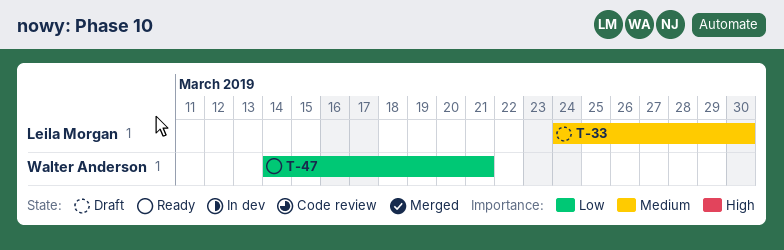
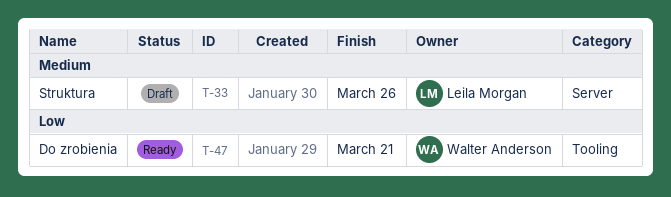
T-33, due: Mar 30 -> Mar 26

